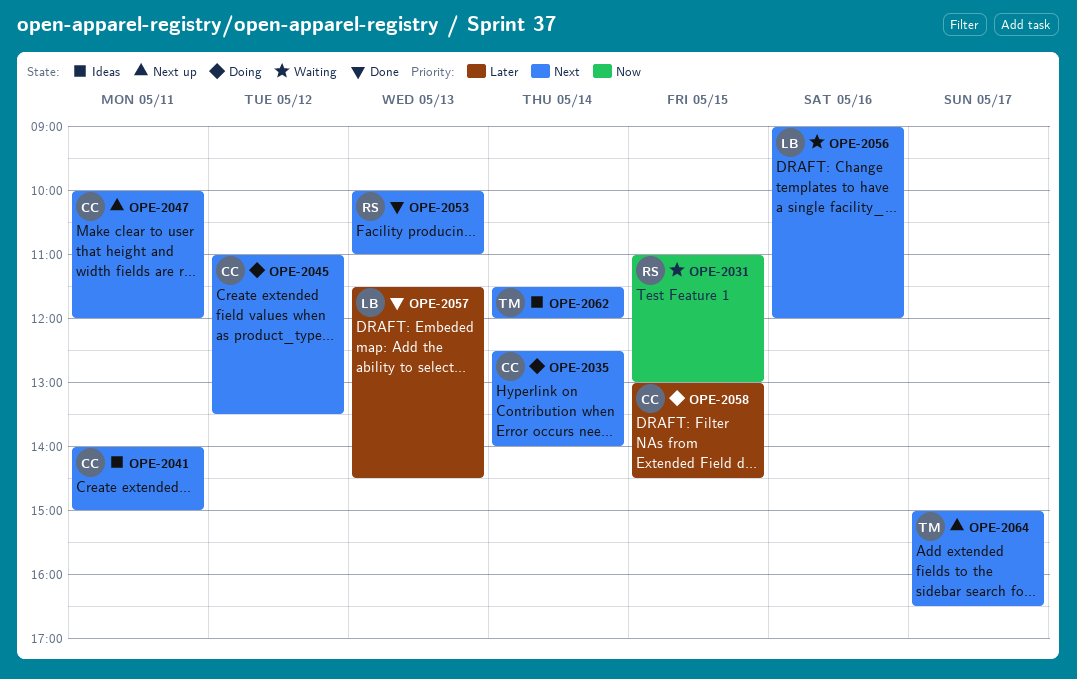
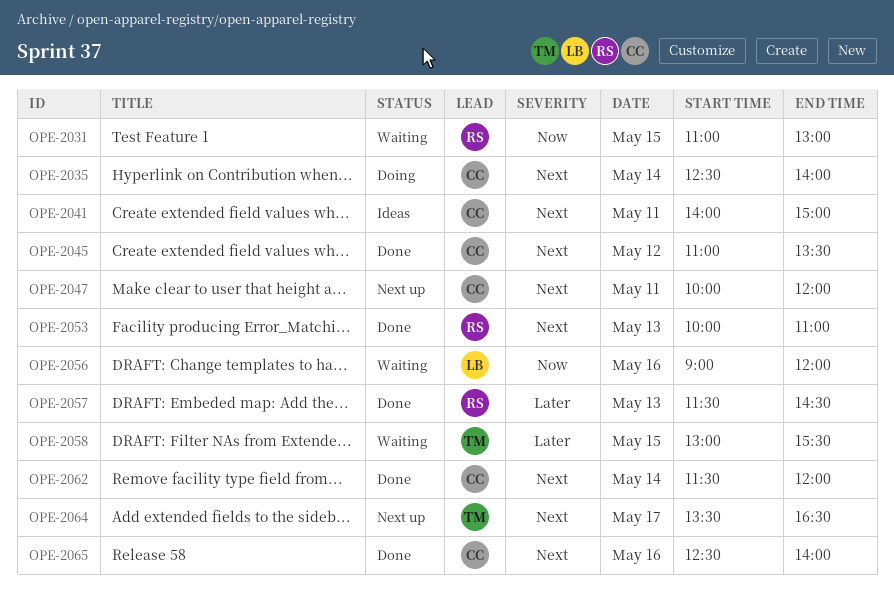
OPE-2045, status: Doing -> Done
OPE-2056, priority: Next -> Now
OPE-2057, owner: LB -> RS
OPE-2058, status: Doing -> Waiting
OPE-2058, owner: CC -> TM
OPE-2058, ends: 14:30 -> 15:30
OPE-2062, status: Ideas -> Done
OPE-2062, owner: TM -> CC
OPE-2064, begins: 15:00 -> 13:30
OPE-2065: none -> present

